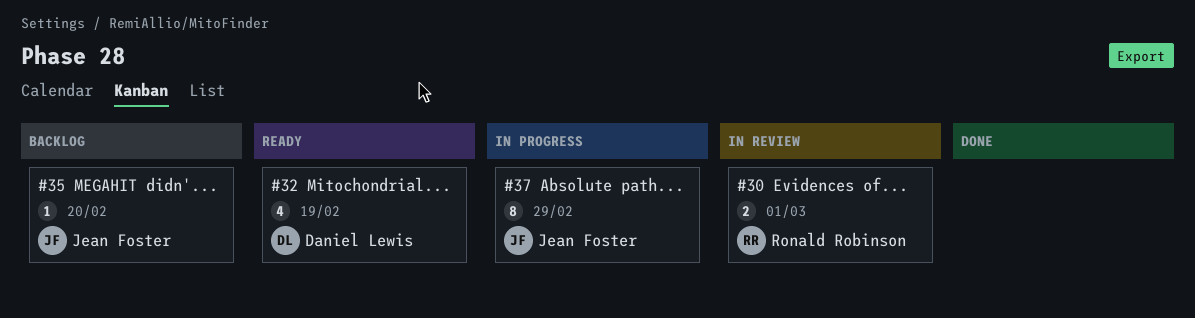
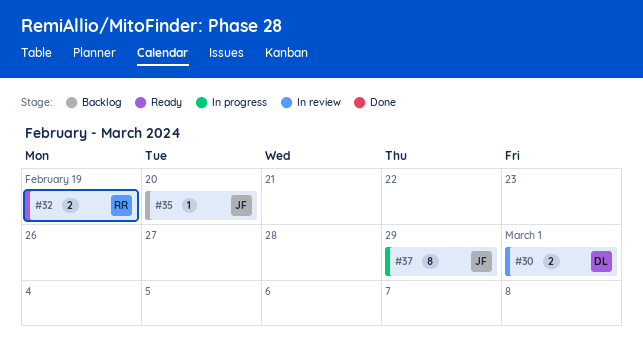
#30, owner: Ronald Robinson -> Daniel Lewis
#32, owner: Daniel Lewis -> Ronald Robinson
#32, estimate: 4 -> 2

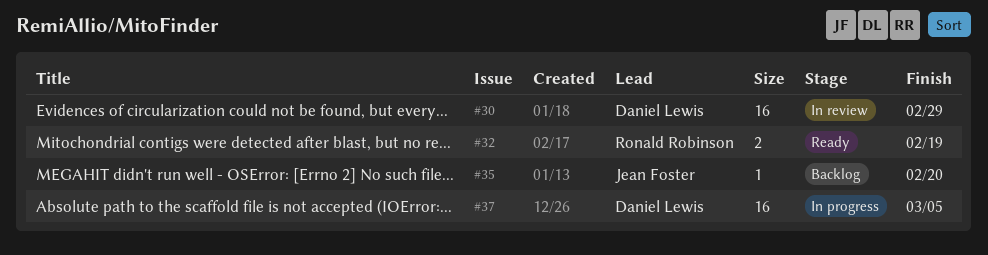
#30, estimate: 2 -> 16
#30, due: Mar 1 -> Feb 29
#37, owner: Jean Foster -> Daniel Lewis
#37, estimate: 8 -> 16
#37, due: Feb 29 -> Mar 5

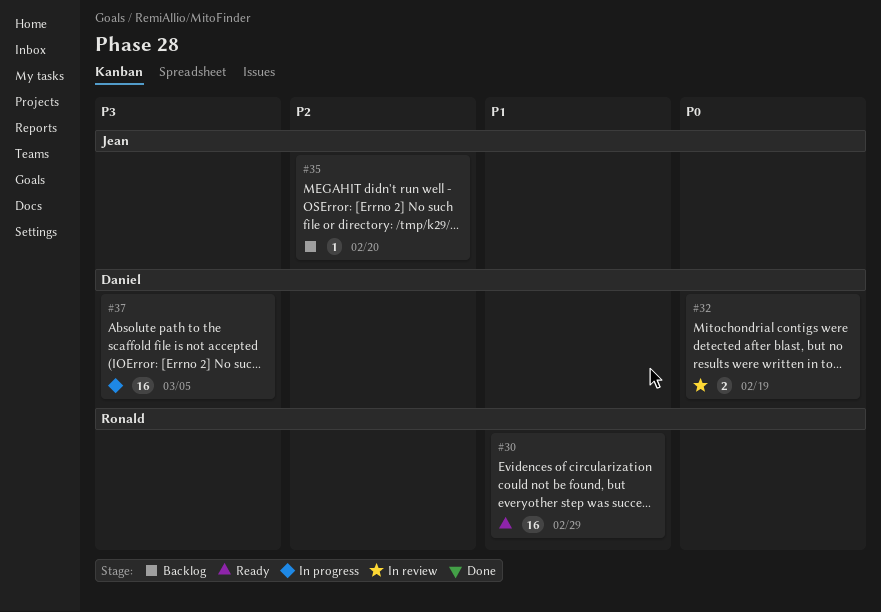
#30, status: In review -> Ready
#30, owner: Daniel Lewis -> Ronald Robinson
#32, status: Ready -> In review
#32, owner: Ronald Robinson -> Daniel Lewis

